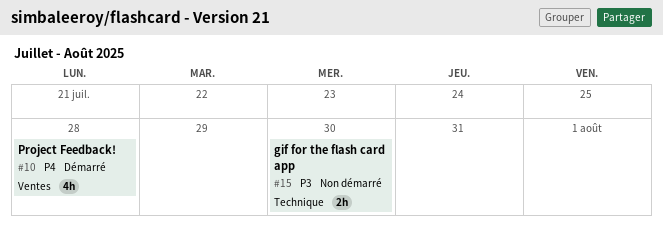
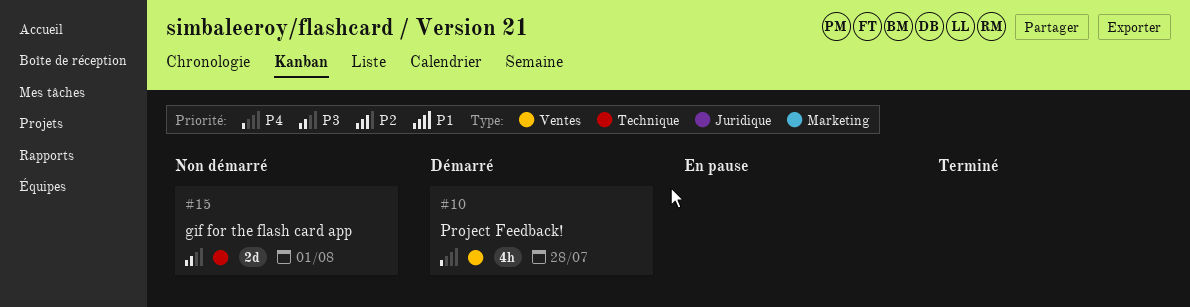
#15, estimate: 2h -> 2d
#15, due: Jul 30 -> Aug 1

